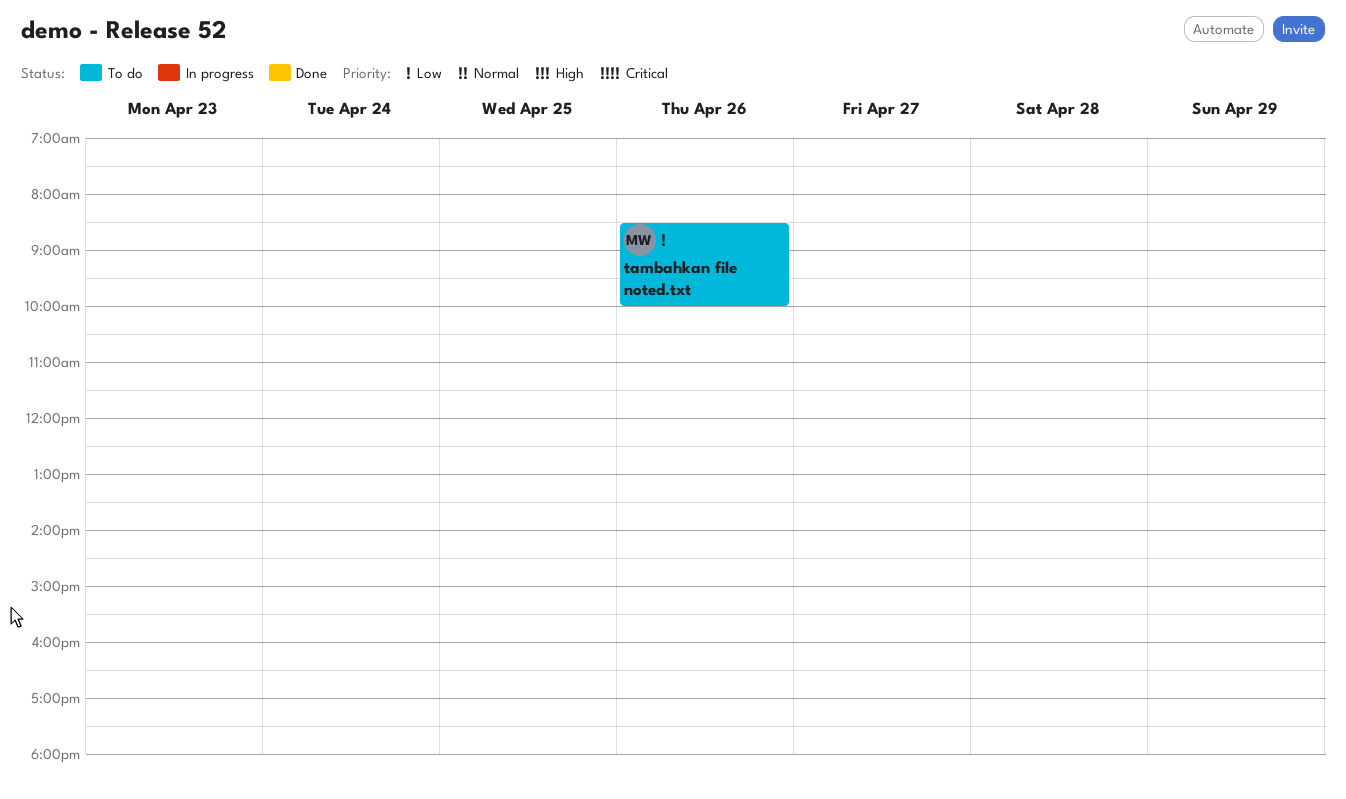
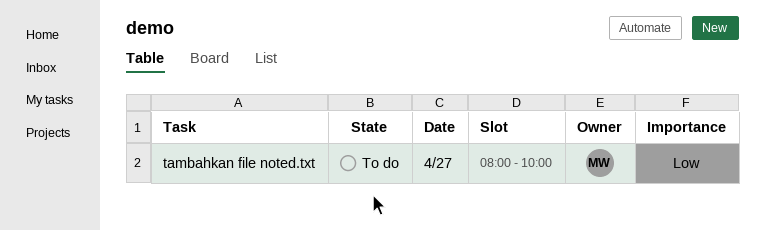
tambahkan file noted.txt, day: Apr 26 -> Apr 27
tambahkan file noted.txt, begins: 08:30 -> 08:00

